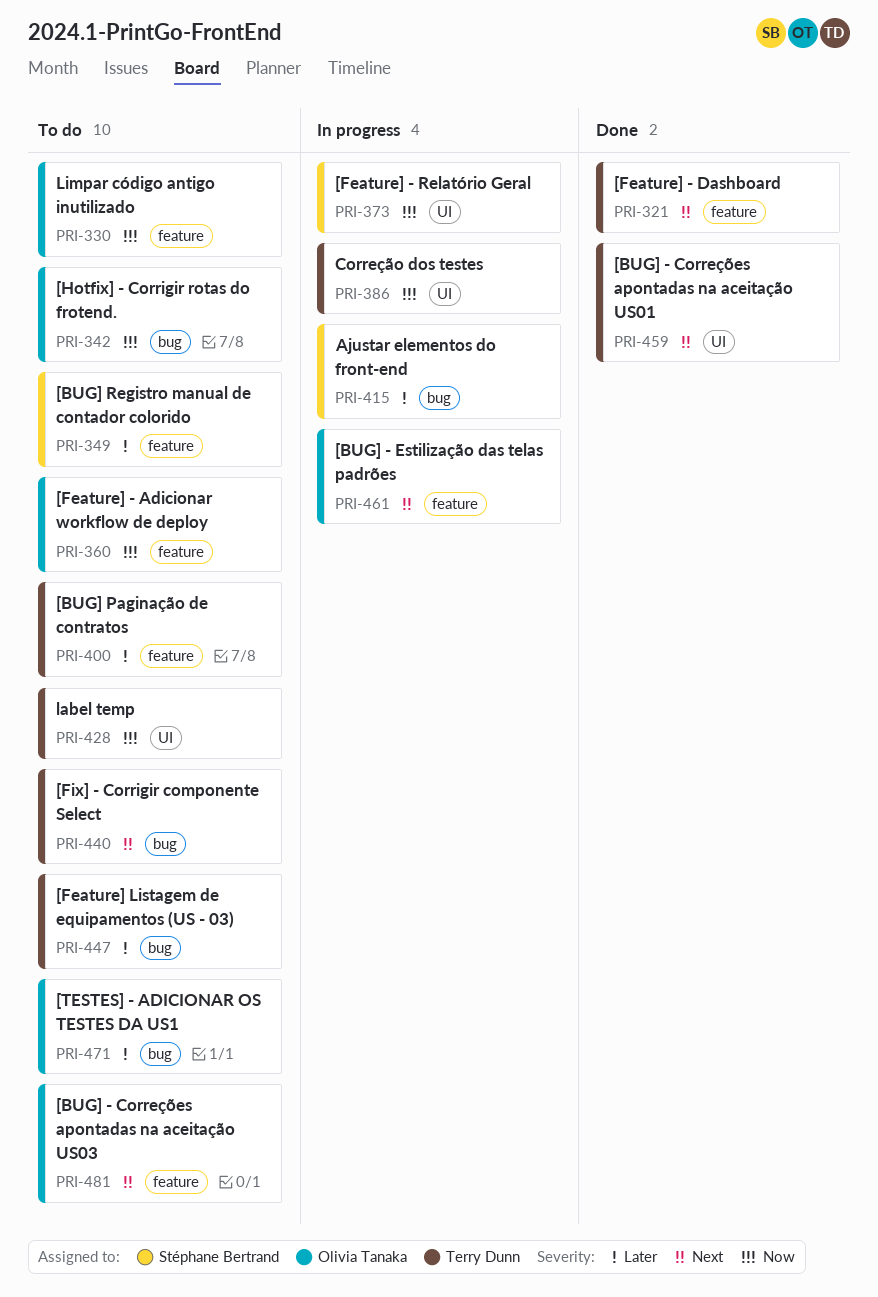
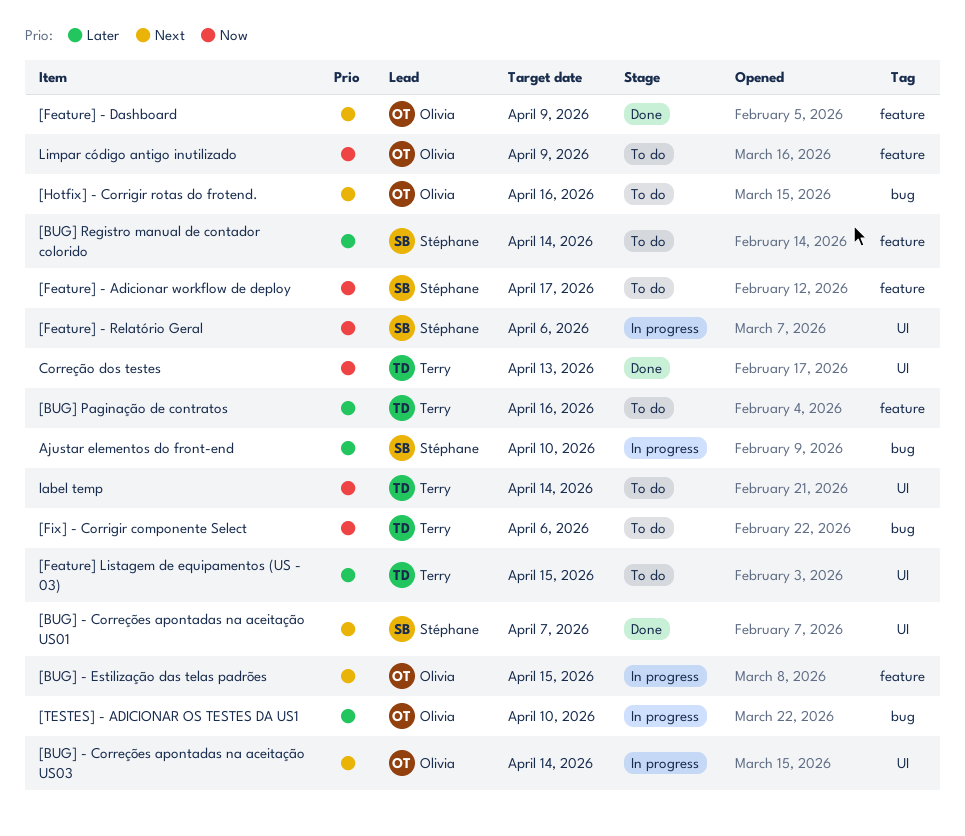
[BUG] - Correções apontadas na aceitação US01, owner: Terry Dunn -> Stéphane Bertrand
[BUG] - Correções apontadas na aceitação US03, status: To do -> In progress
[BUG] - Correções apontadas na aceitação US03, label: feature -> UI
[Feature] - Adicionar workflow de deploy, owner: Olivia Tanaka -> Stéphane Bertrand
[Feature] - Dashboard, owner: Terry Dunn -> Olivia Tanaka
[Feature] Listagem de equipamentos (US - 03), label: bug -> UI
[Fix] - Corrigir componente Select, priority: Next -> Now
[Hotfix] - Corrigir rotas do frotend., priority: Now -> Next
[TESTES] - ADICIONAR OS TESTES DA US1, status: To do -> In progress
Correção dos testes, status: In progress -> Done

